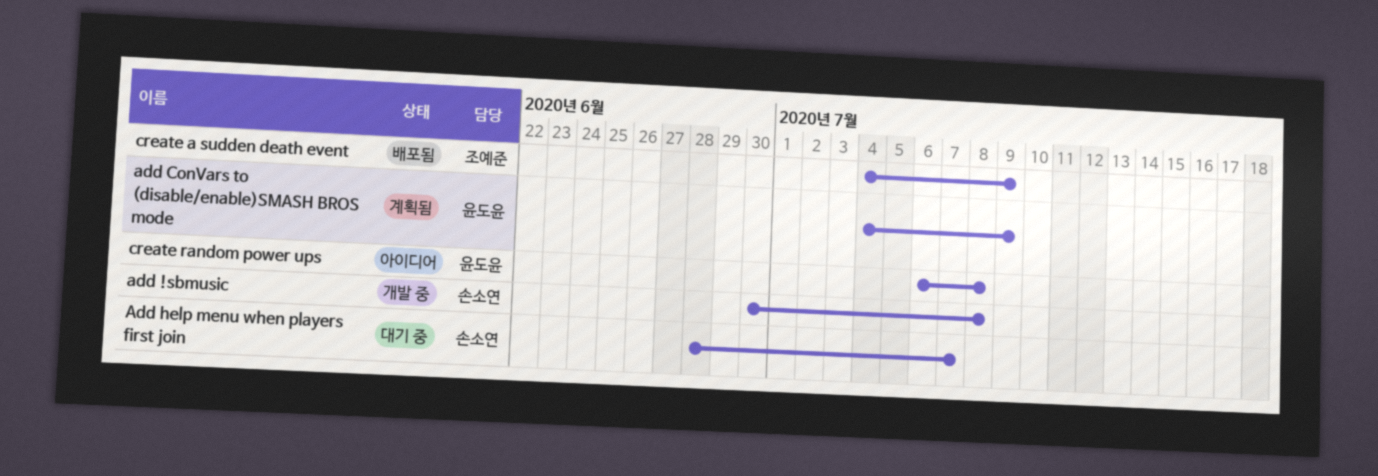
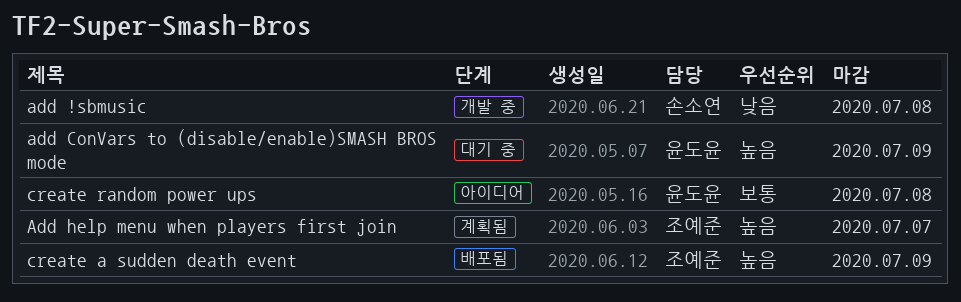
add ConVars to (disable/enable)SMASH BROS mode, status: 계획됨 -> 대기 중
Add help menu when players first join, status: 대기 중 -> 계획됨
Add help menu when players first join, owner: 손소연 -> 조예준

